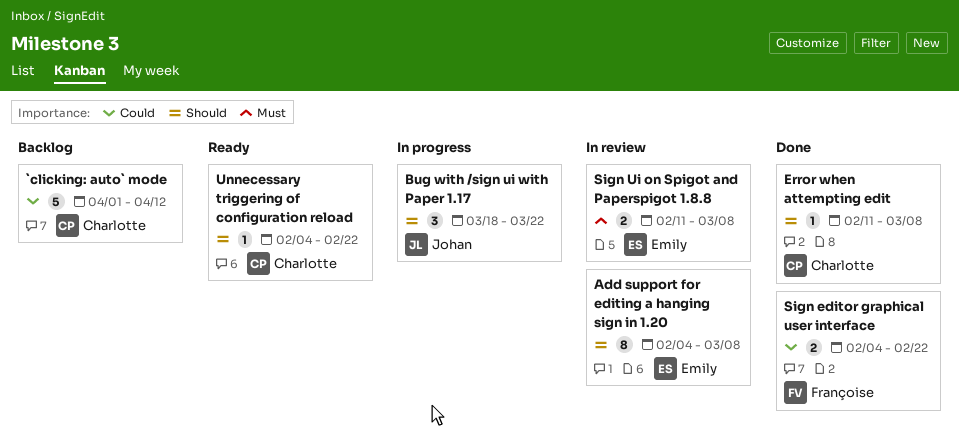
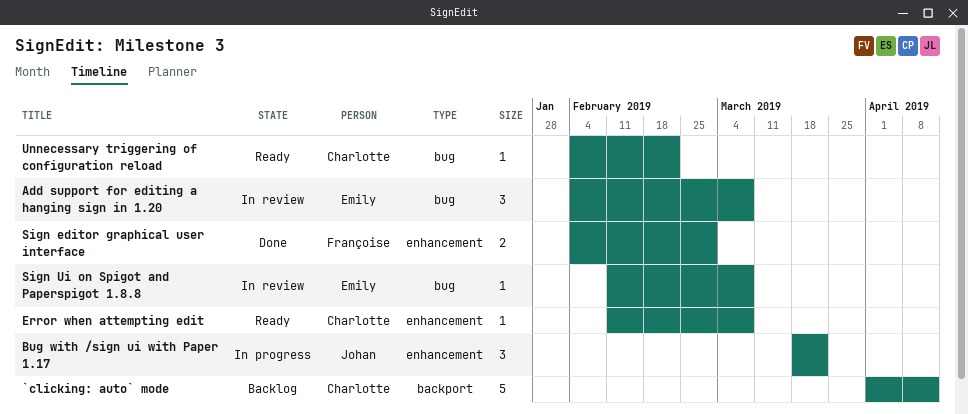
Add support for editing a hanging sign in 1.20, estimate: 8 -> 3
Error when attempting edit, status: Done -> Ready
Sign editor graphical user interface, due: Feb 22 -> Mar 1
Sign Ui on Spigot and Paperspigot 1.8.8, estimate: 2 -> 1

